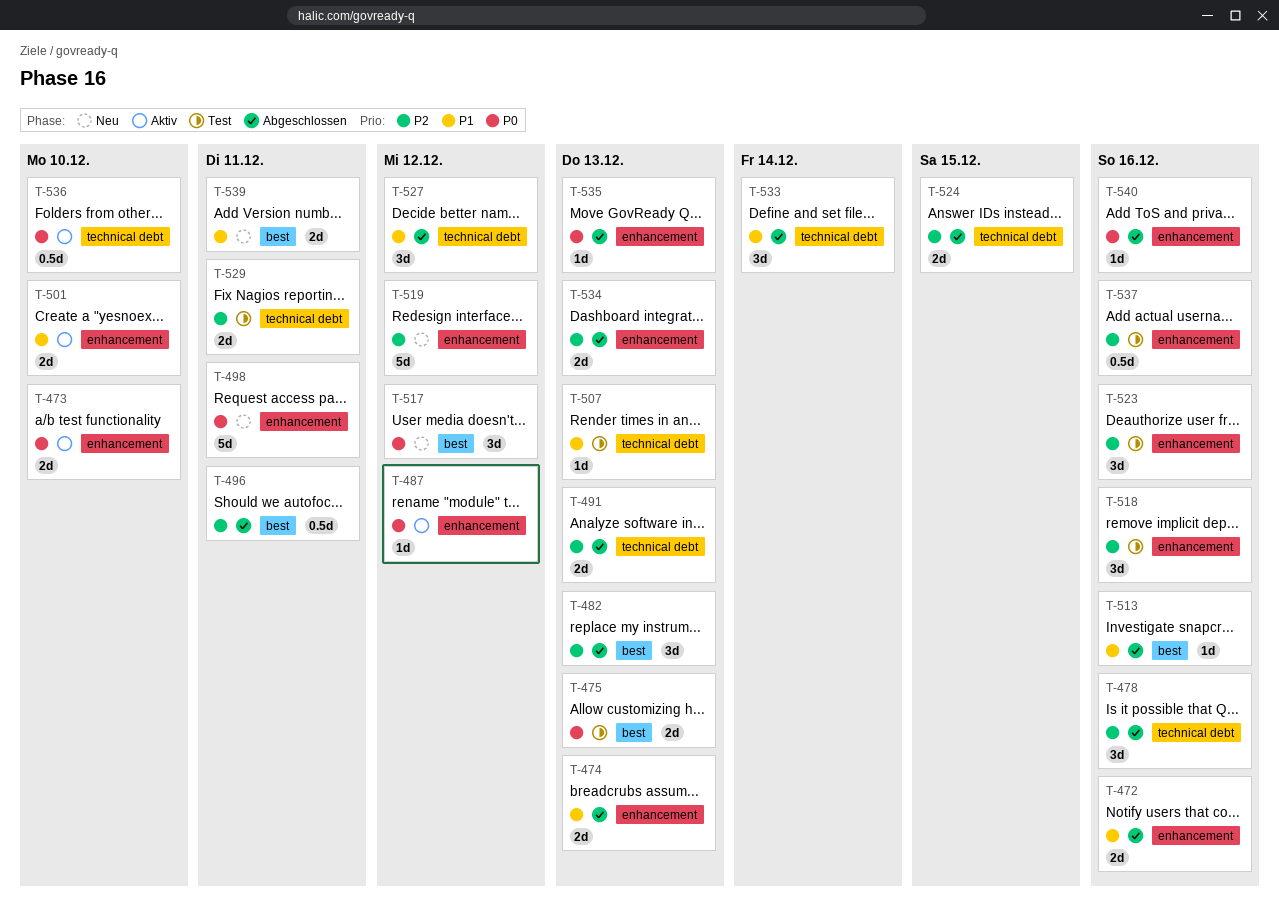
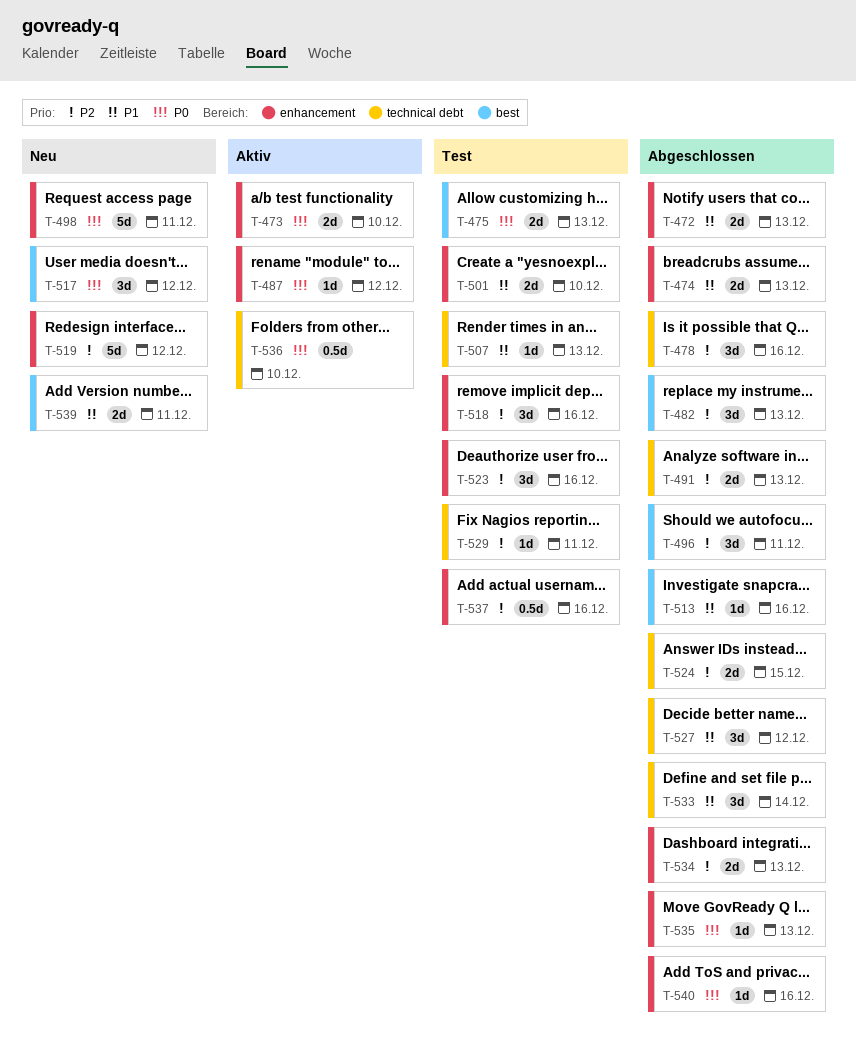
T-472, due: Dec 16 -> Dec 13
T-496, estimate: 0.5d -> 3d
T-501, status: Aktiv -> Test
T-529, estimate: 2d -> 1d

